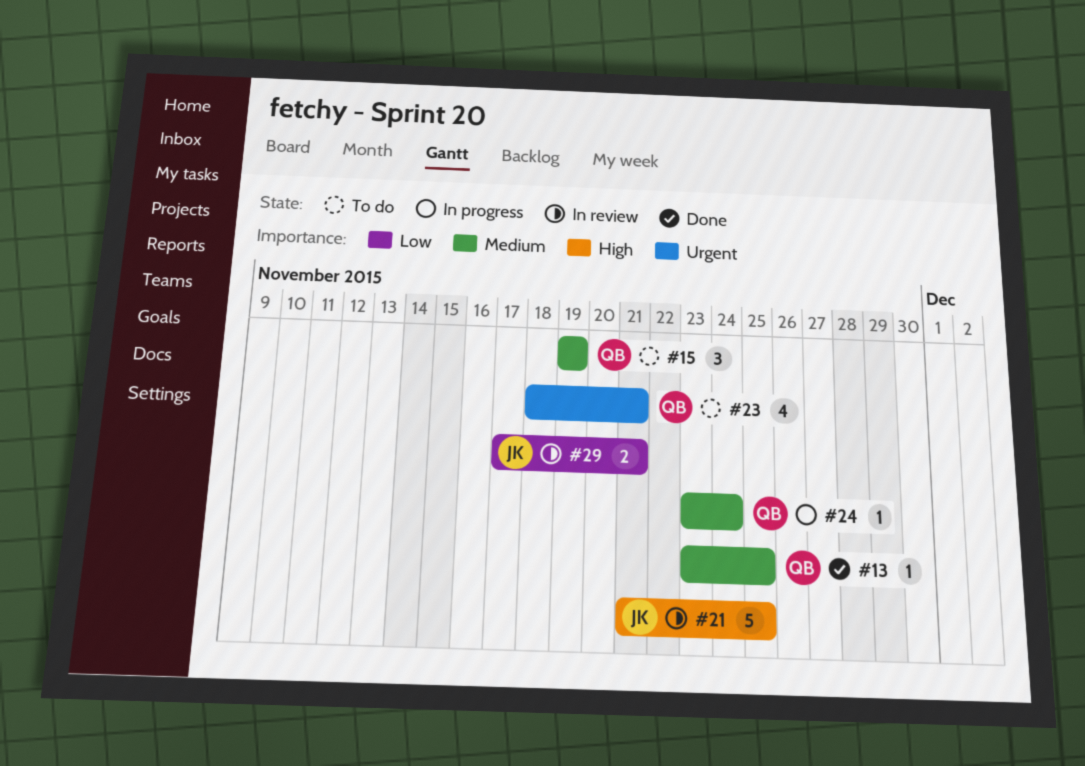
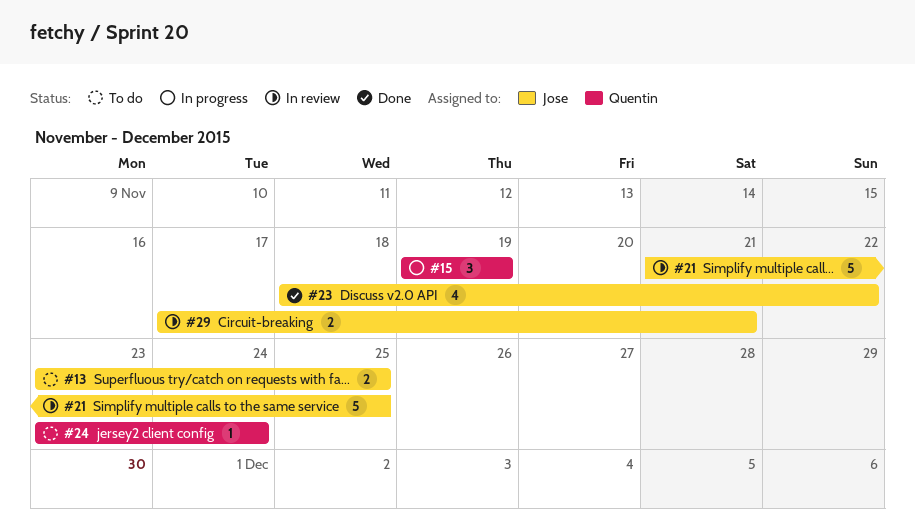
#13, status: Done -> To do
#13, owner: Quentin -> Jose
#13, estimate: 1 -> 2
#15, status: To do -> In progress
#23, status: To do -> Done
#23, owner: Quentin -> Jose
#23, due: Nov 21 -> Nov 22
#24, status: In progress -> To do

